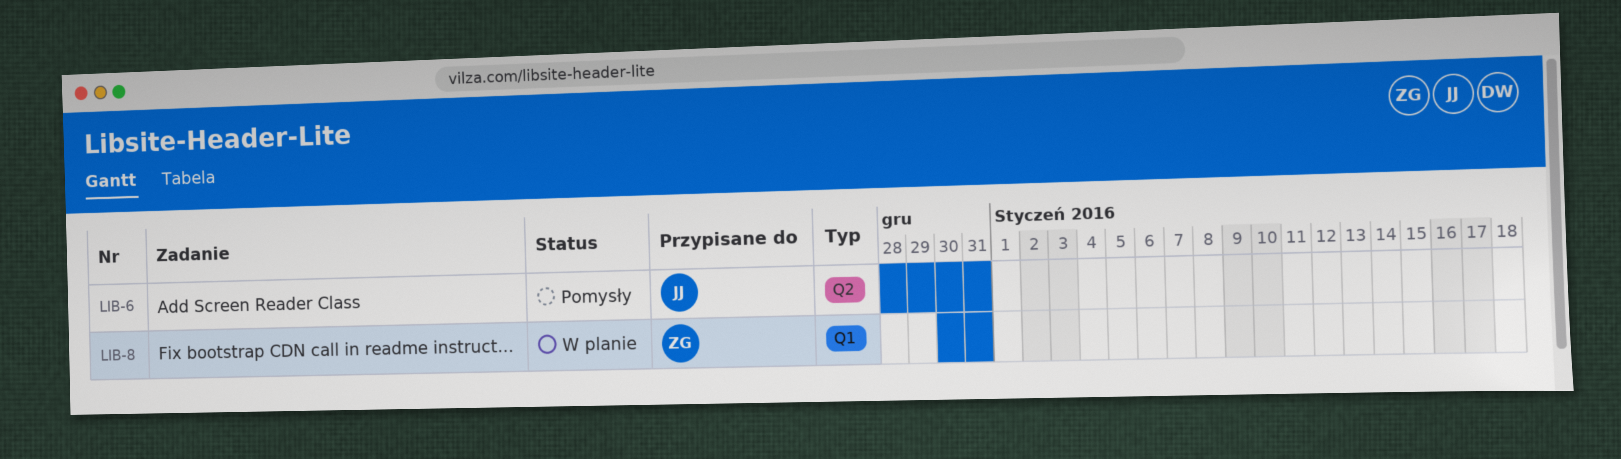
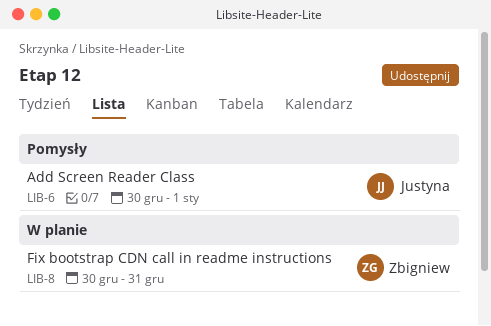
LIB-6, start: Dec 28 -> Dec 30
LIB-6, due: Dec 31 -> Jan 1

